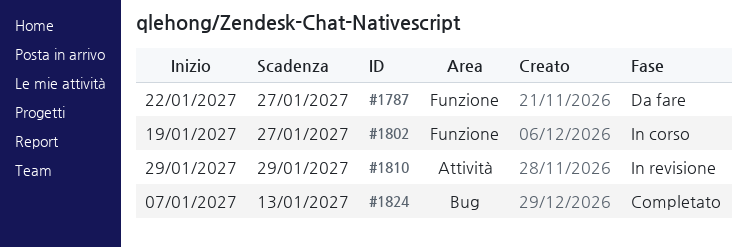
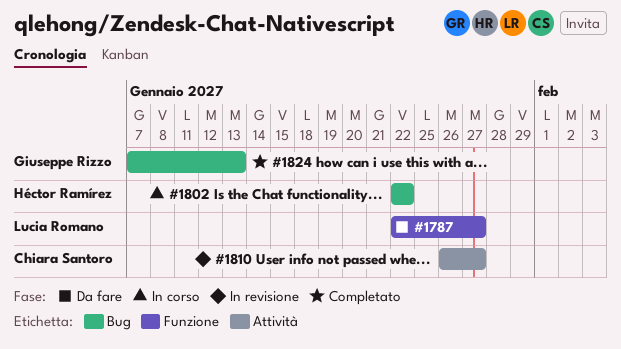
#1802, label: Funzione -> Bug
#1802, start: Jan 19 -> Jan 22
#1802, due: Jan 27 -> Jan 22
#1810, start: Jan 29 -> Jan 26
#1810, due: Jan 29 -> Jan 27

